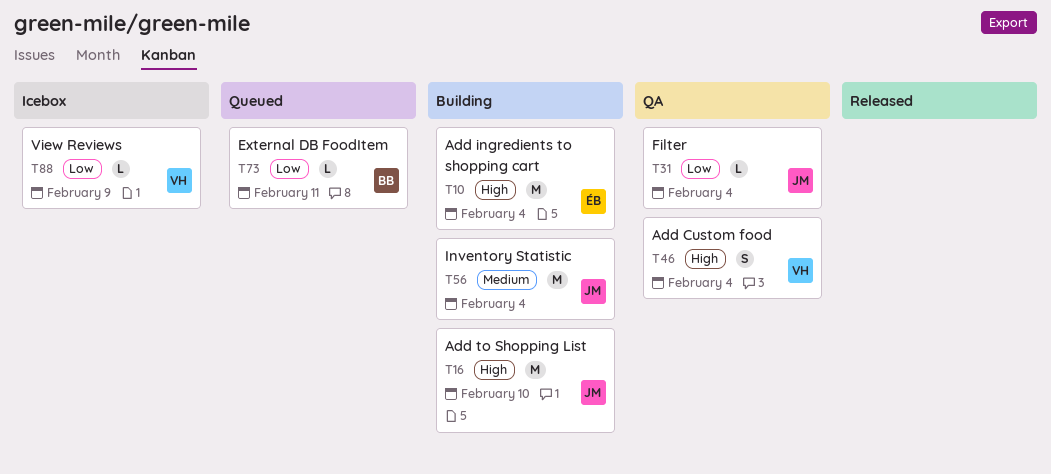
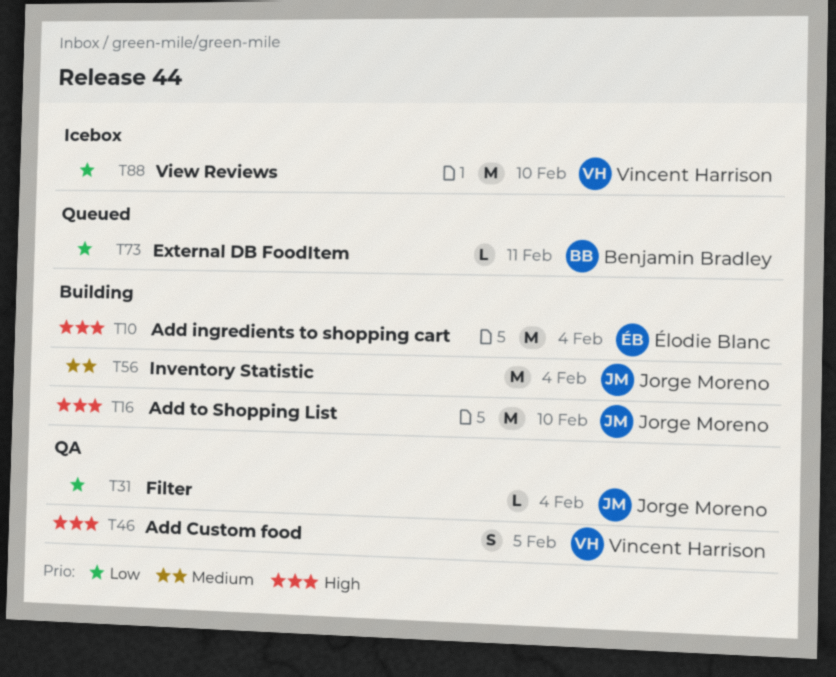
T46, due: Feb 4 -> Feb 5
T88, estimate: L -> M
T88, due: Feb 9 -> Feb 10

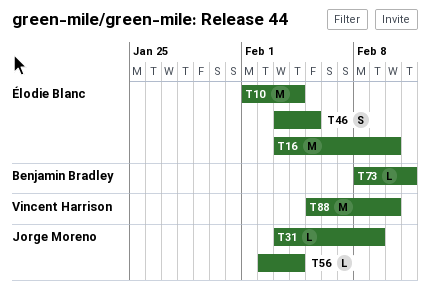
T16, owner: Jorge Moreno -> Élodie Blanc
T31, due: Feb 4 -> Feb 9
T46, owner: Vincent Harrison -> Élodie Blanc
T56, estimate: M -> L

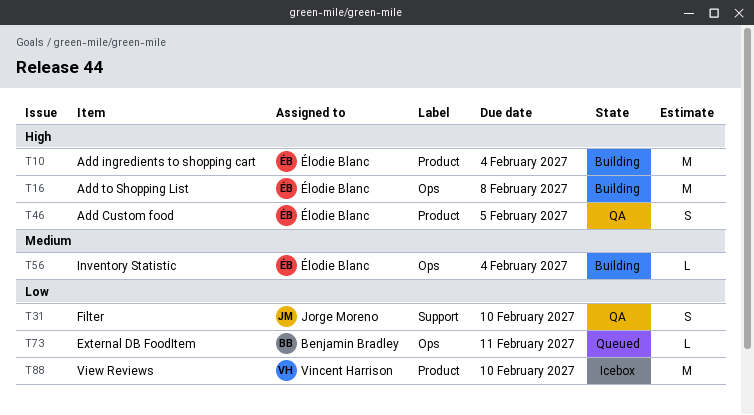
T16, due: Feb 10 -> Feb 8
T31, estimate: L -> S
T31, due: Feb 9 -> Feb 10
T56, owner: Jorge Moreno -> Élodie Blanc

